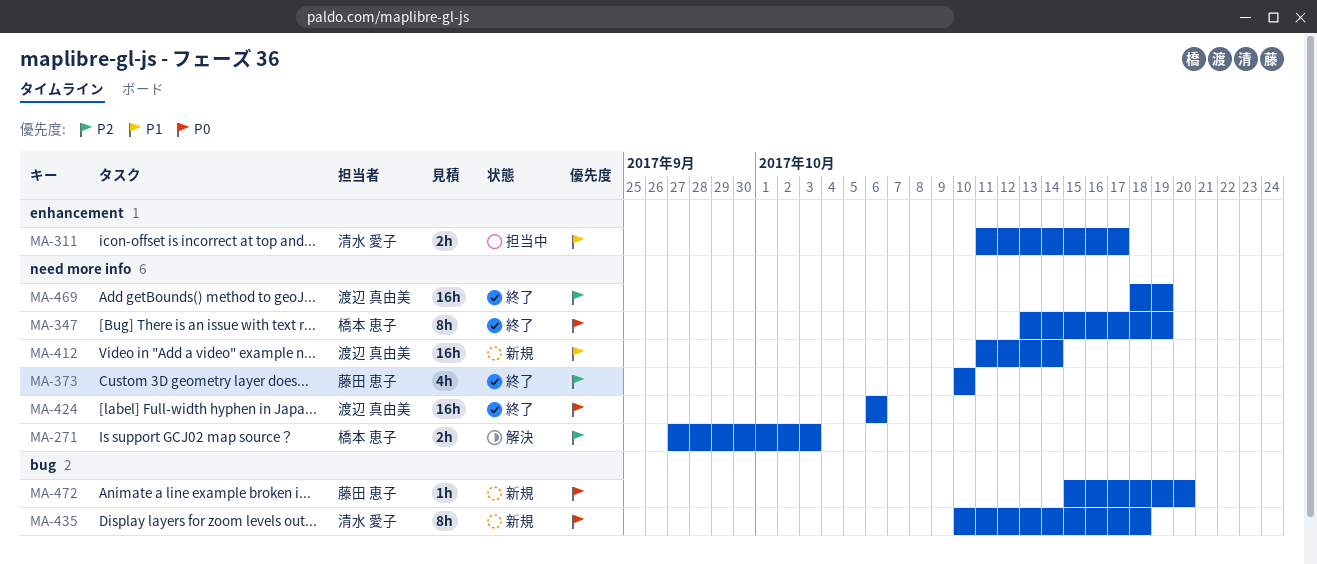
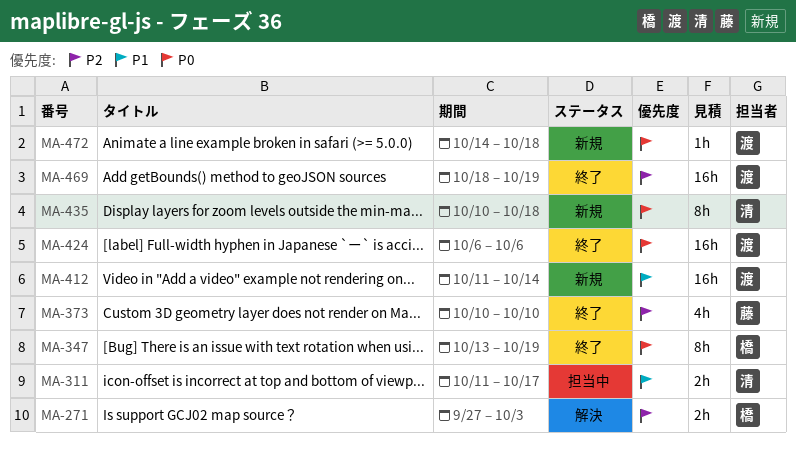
MA-472, owner: 藤田 恵子 -> 渡辺 真由美
MA-472, start: Oct 15 -> Oct 14
MA-472, due: Oct 20 -> Oct 18

